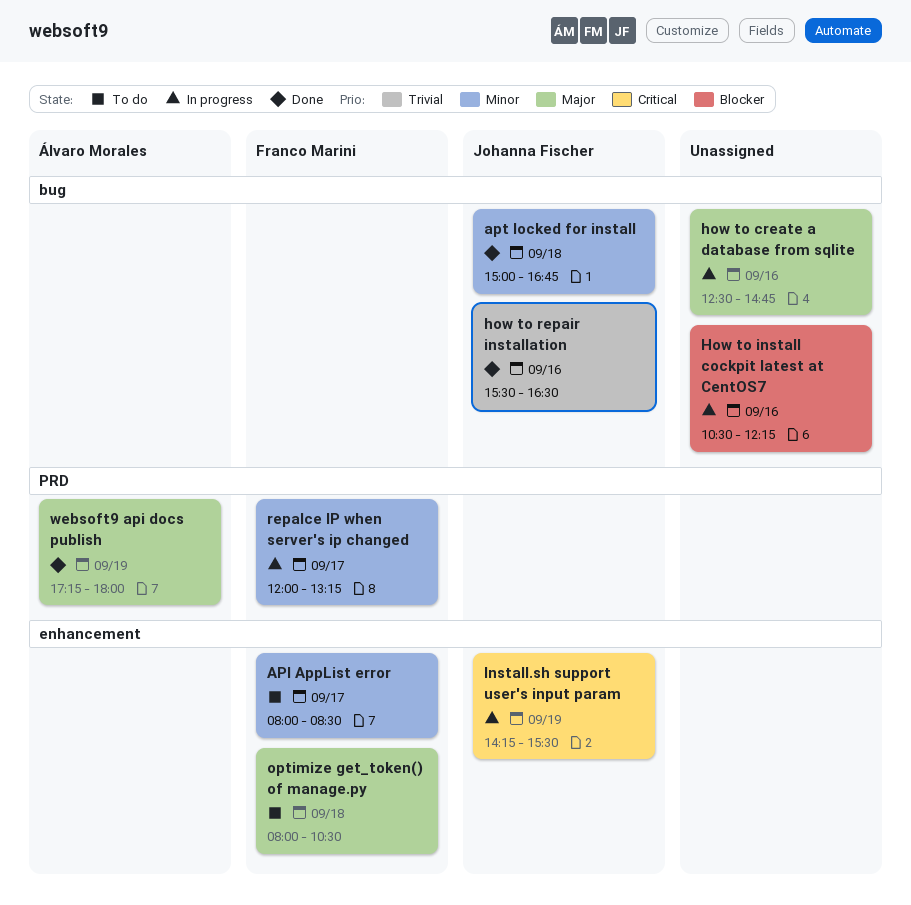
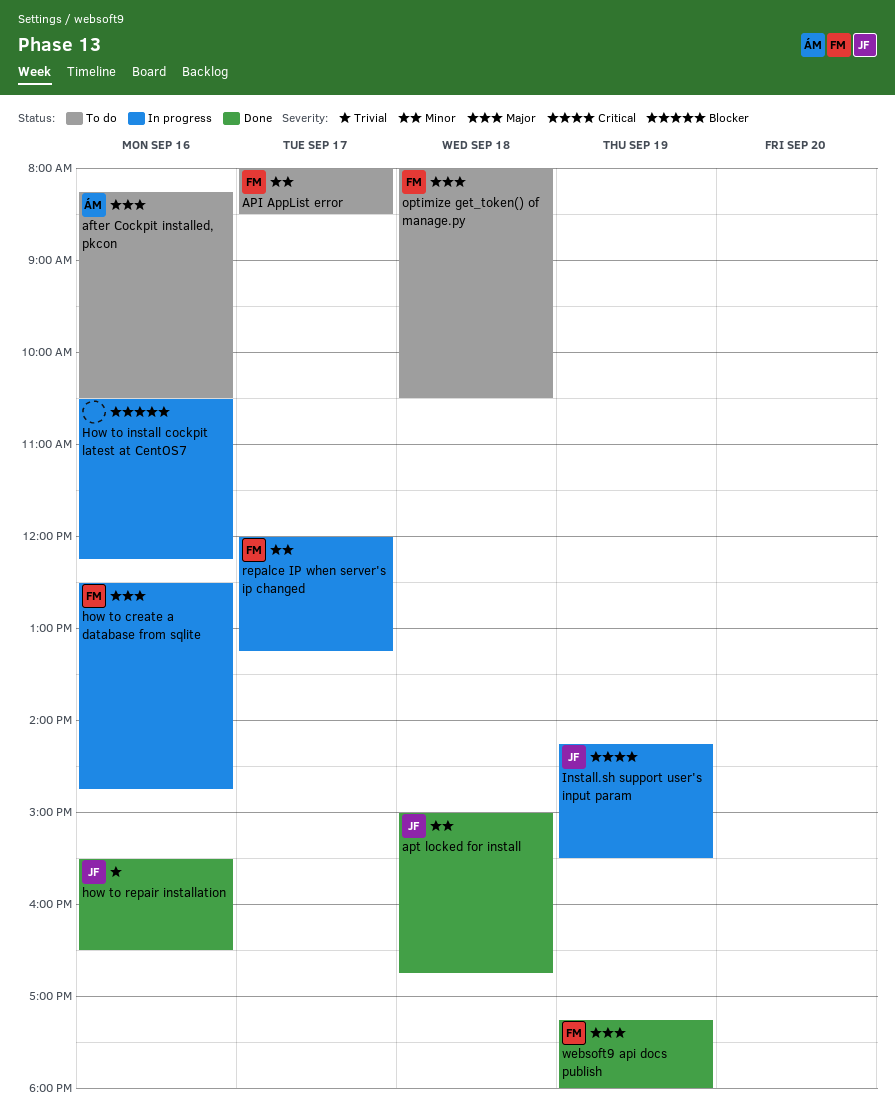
after Cockpit installed, pkcon: none -> present
how to create a database from sqlite, owner: none -> Franco Marini
websoft9 api docs publish, owner: Álvaro Morales -> Franco Marini

